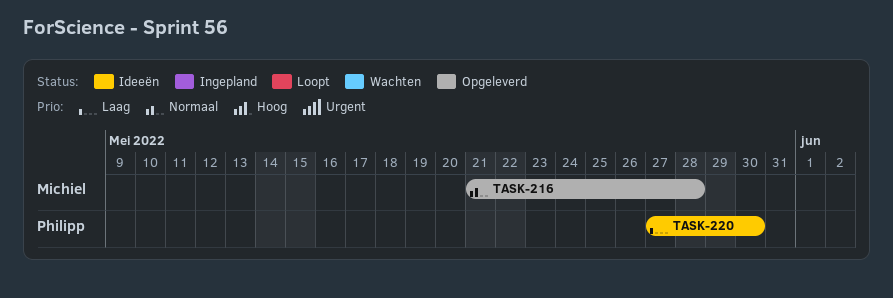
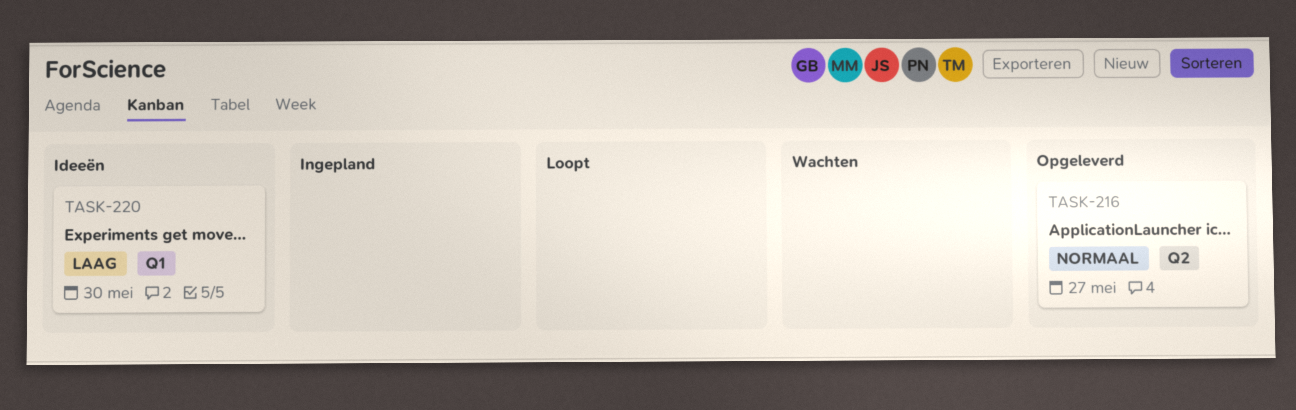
TASK-216, due: May 28 -> May 27

